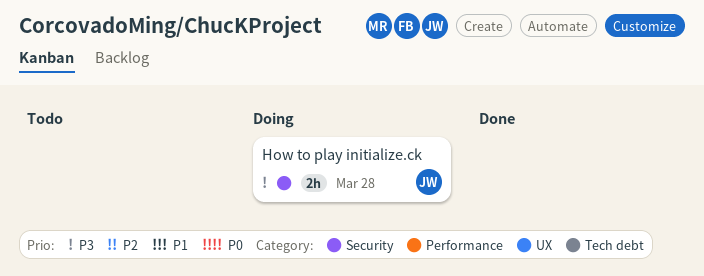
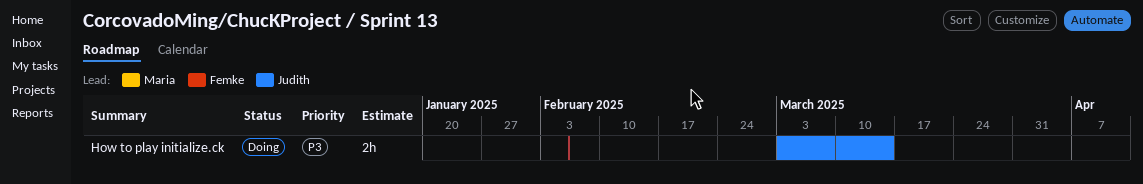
How to play initialize.ck, due: Mar 28 -> Mar 14

